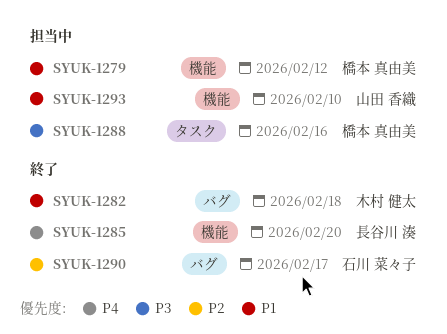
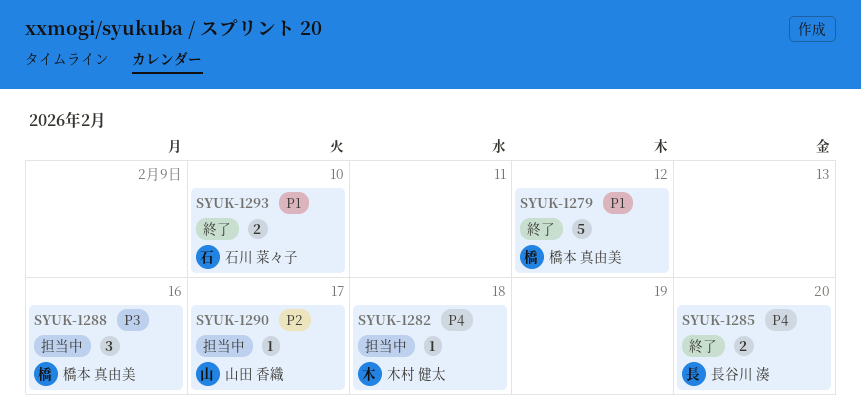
SYUK-1279, status: 担当中 -> 終了
SYUK-1282, status: 終了 -> 担当中
SYUK-1282, priority: P1 -> P4
SYUK-1290, status: 終了 -> 担当中
SYUK-1290, owner: 石川 菜々子 -> 山田 香織
SYUK-1293, status: 担当中 -> 終了
SYUK-1293, owner: 山田 香織 -> 石川 菜々子

